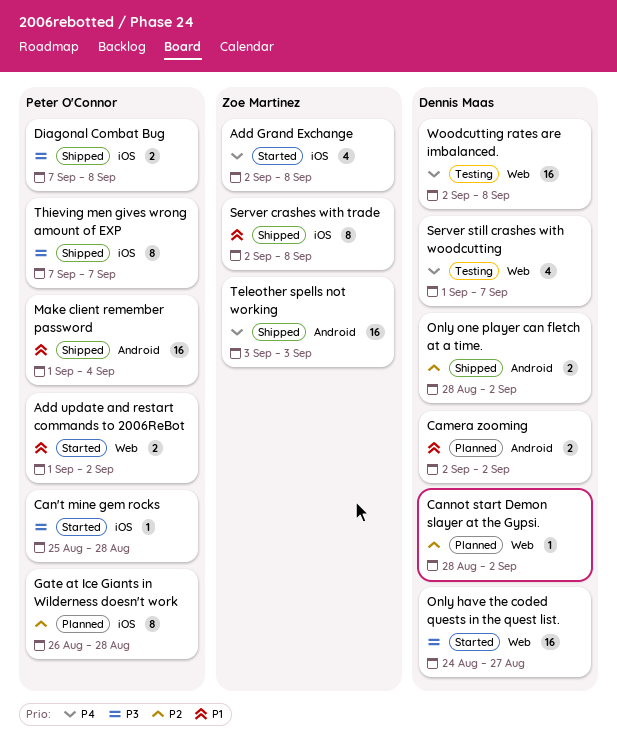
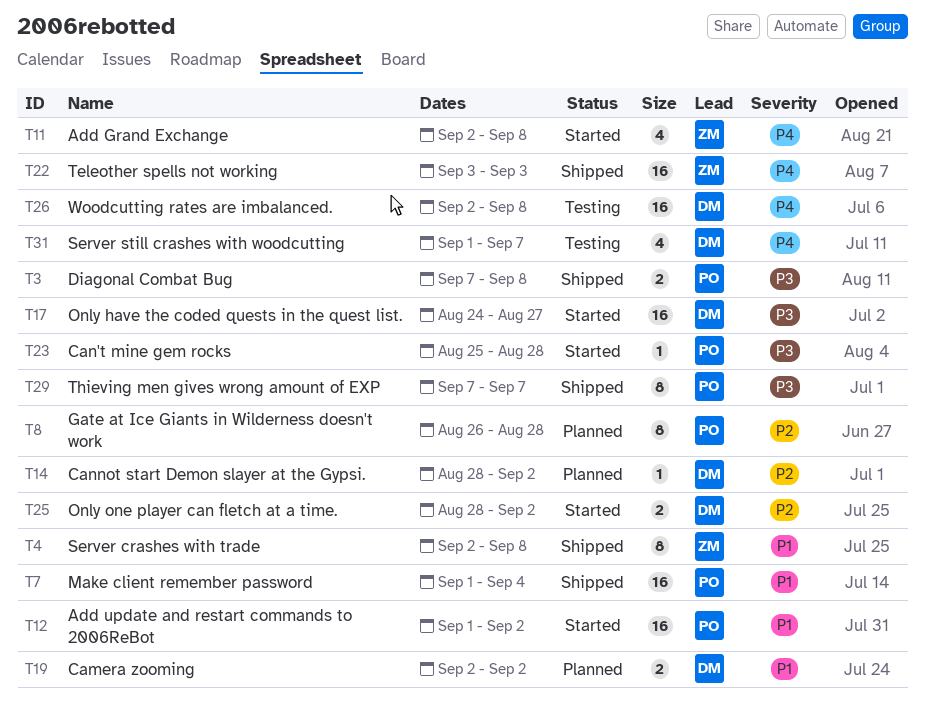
Add update and restart commands to 2006ReBot, estimate: 2 -> 16
Only one player can fletch at a time., status: Shipped -> Started

